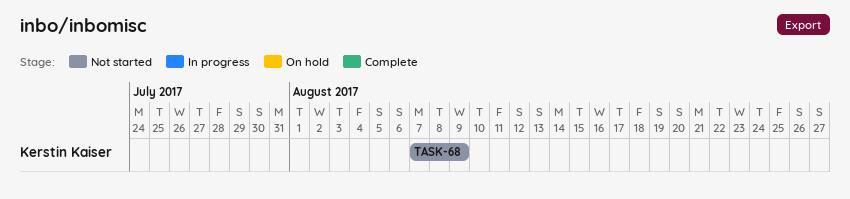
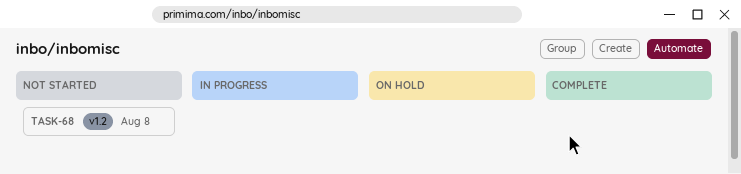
TASK-68, due: Aug 9 -> Aug 8

